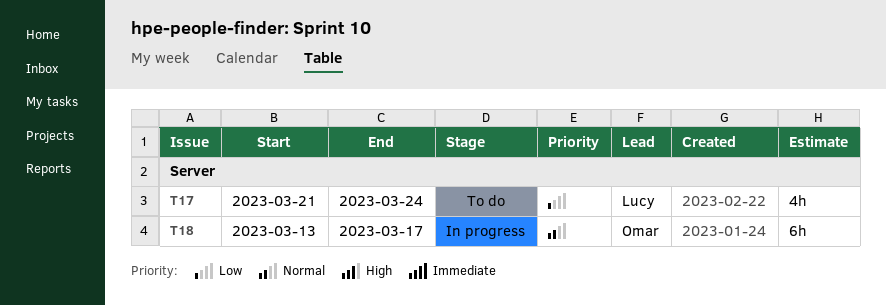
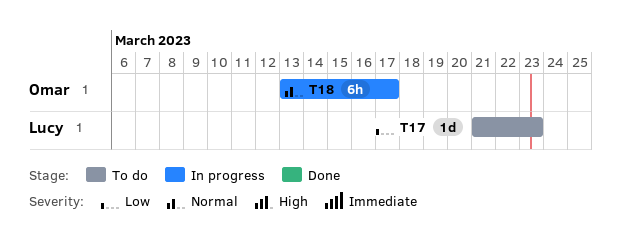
T17, estimate: 4h -> 1d
T17, due: Mar 24 -> Mar 23

